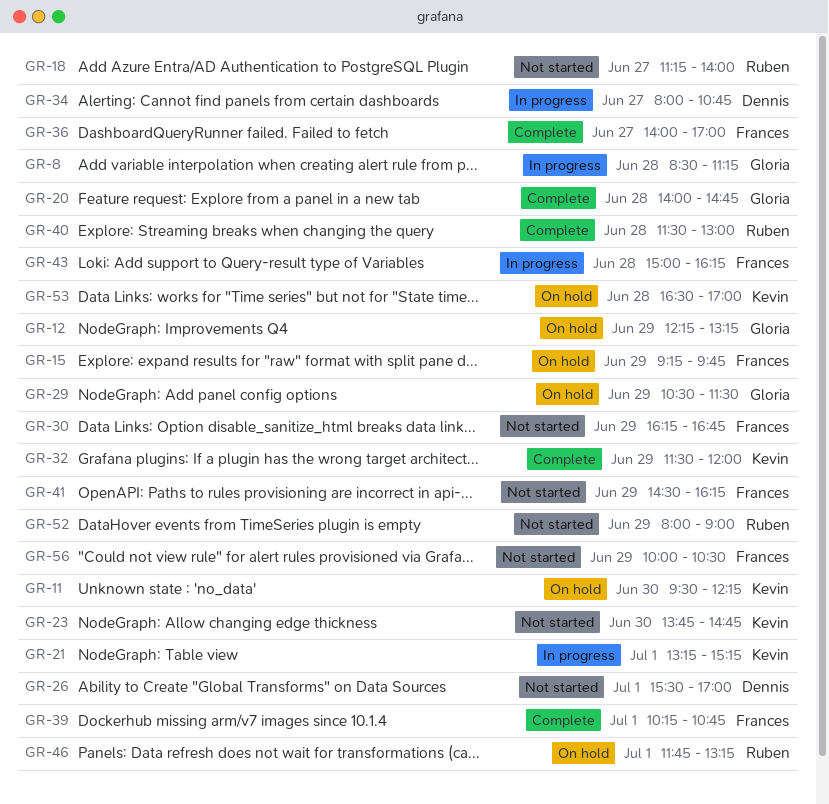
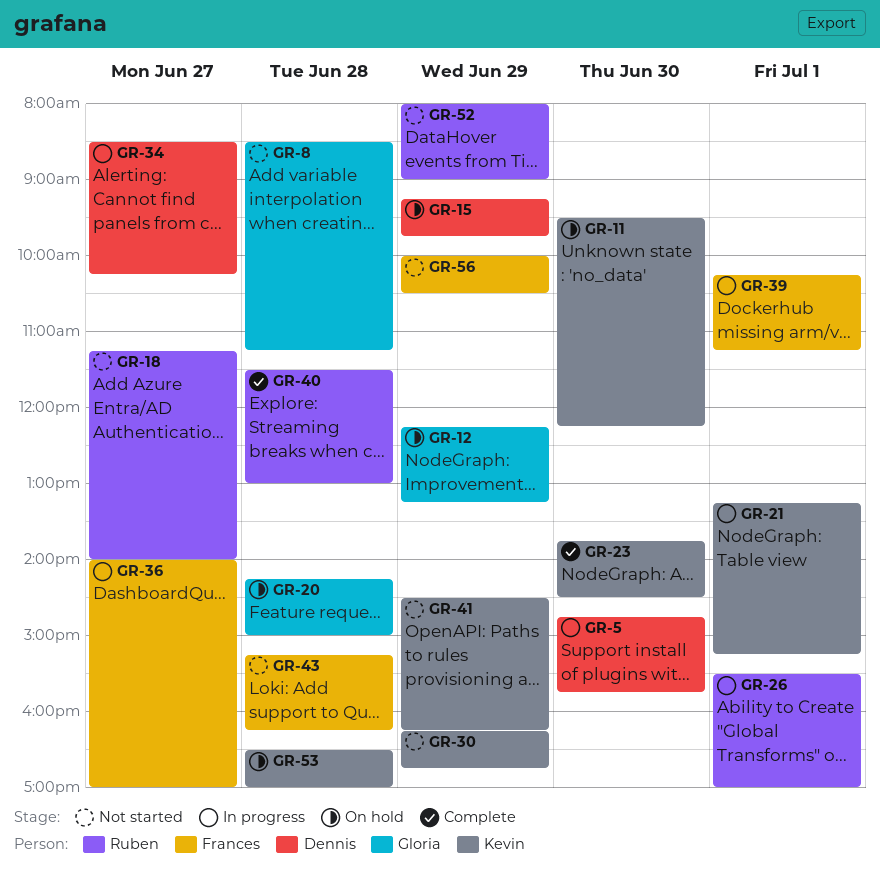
GR-5: none -> present
GR-8, status: In progress -> Not started
GR-15, owner: Frances -> Dennis
GR-20, status: Complete -> On hold
GR-20, begins: 14:00 -> 14:15
GR-20, ends: 14:45 -> 15:00
GR-23, status: Not started -> Complete
GR-23, ends: 14:45 -> 14:30
GR-26, status: Not started -> In progress
GR-26, owner: Dennis -> Ruben
GR-29: present -> none
GR-30, owner: Frances -> Kevin
GR-32: present -> none
GR-34, begins: 08:00 -> 08:30
GR-34, ends: 10:45 -> 10:15
GR-36, status: Complete -> In progress
GR-39, status: Complete -> In progress
GR-39, ends: 10:45 -> 11:15
GR-41, owner: Frances -> Kevin
GR-43, status: In progress -> Not started
GR-43, begins: 15:00 -> 15:15
GR-46: present -> none

